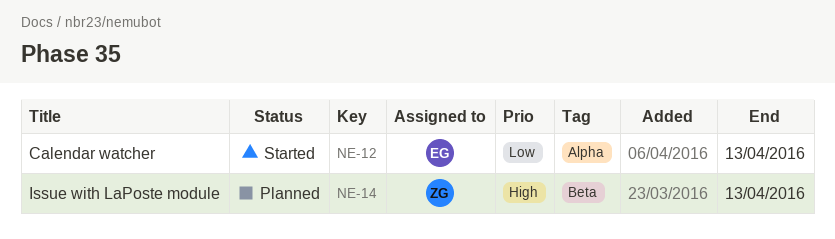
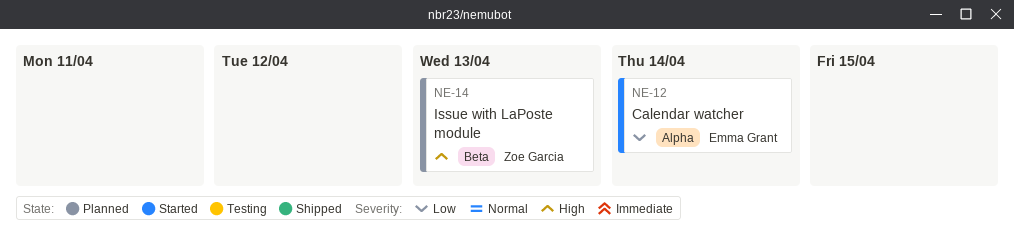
NE-12, due: Apr 13 -> Apr 14

